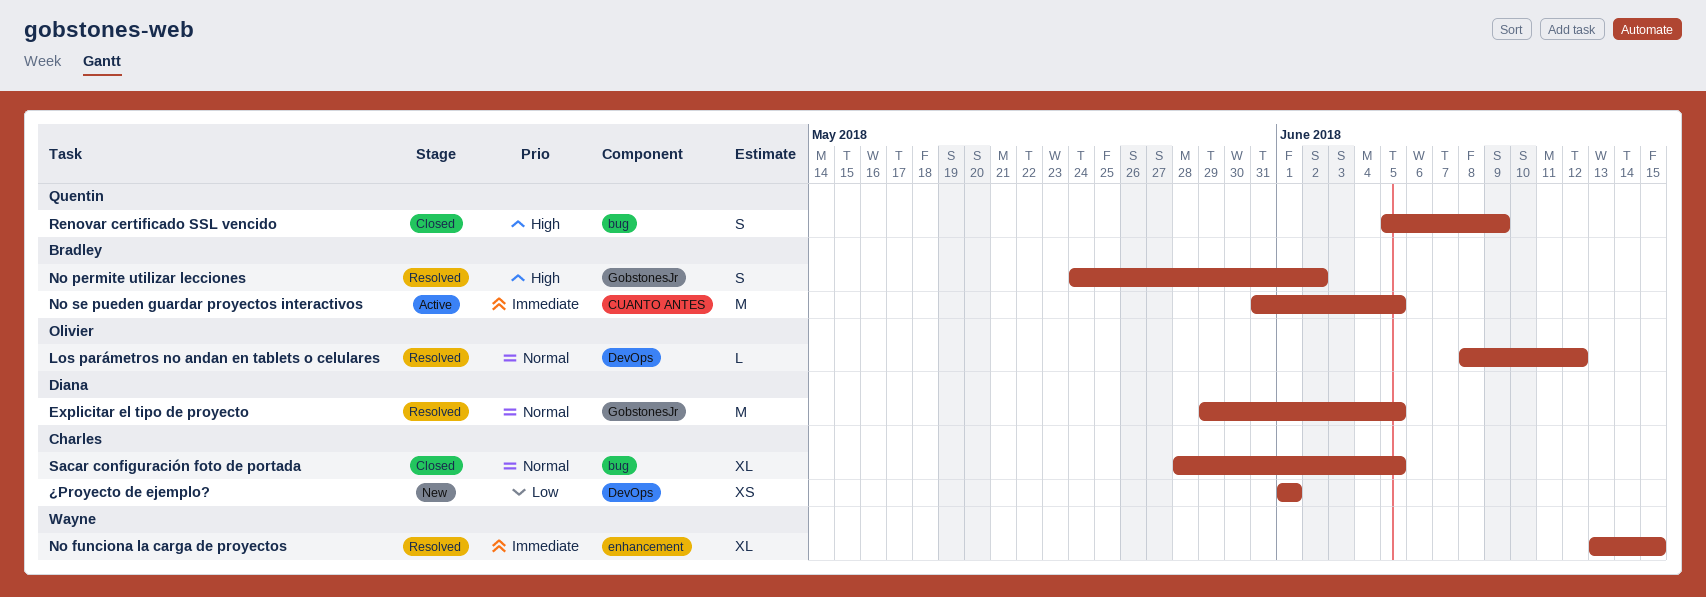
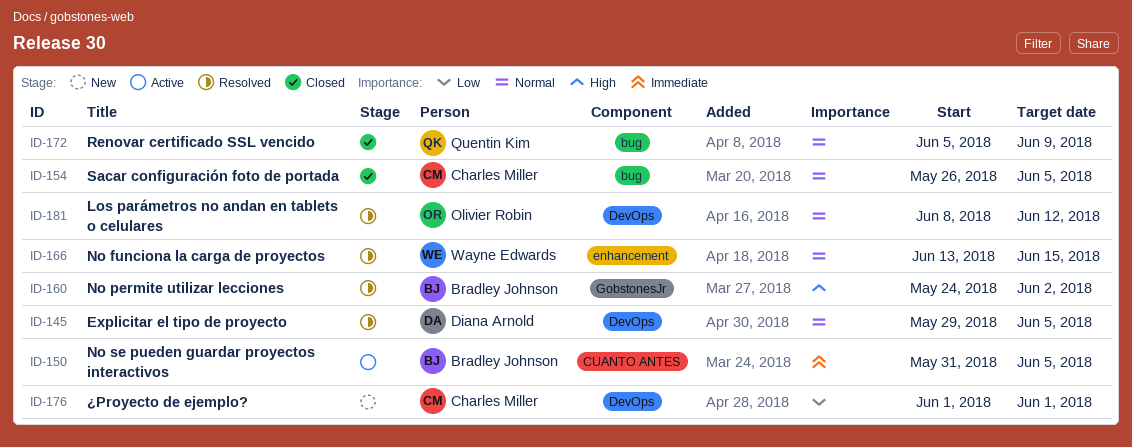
Explicitar el tipo de proyecto, label: GobstonesJr -> DevOps
No funciona la carga de proyectos, priority: Immediate -> Normal
Renovar certificado SSL vencido, priority: High -> Normal
Sacar configuración foto de portada, start: May 28 -> May 26

